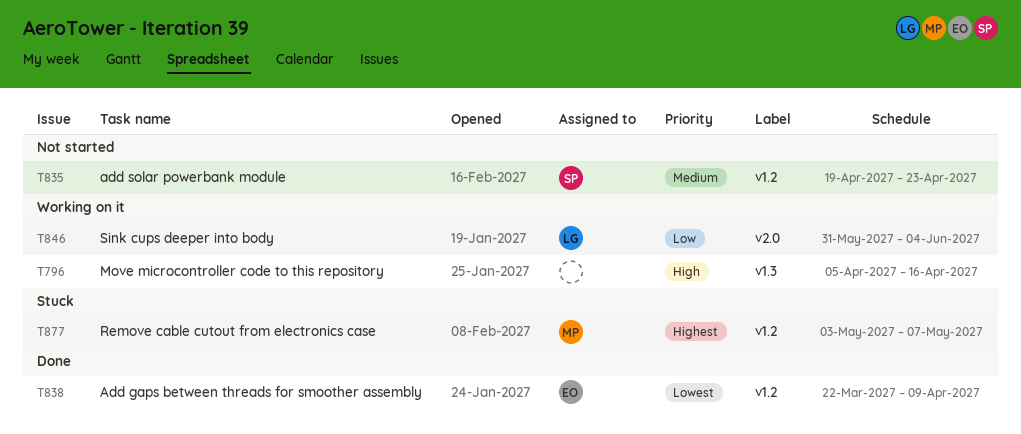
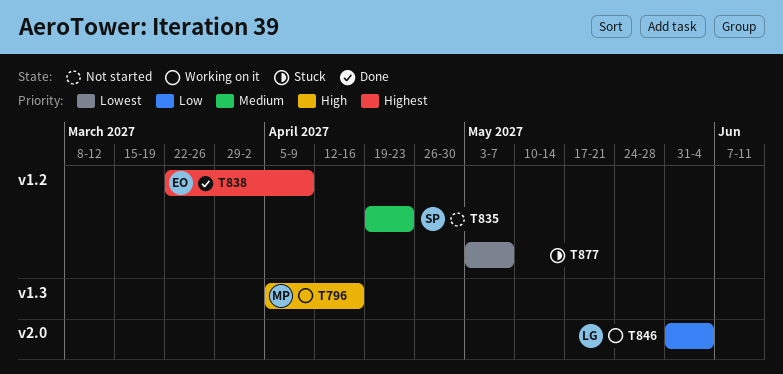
T796, owner: none -> MP
T838, priority: Lowest -> Highest
T877, owner: MP -> none
T877, priority: Highest -> Lowest

